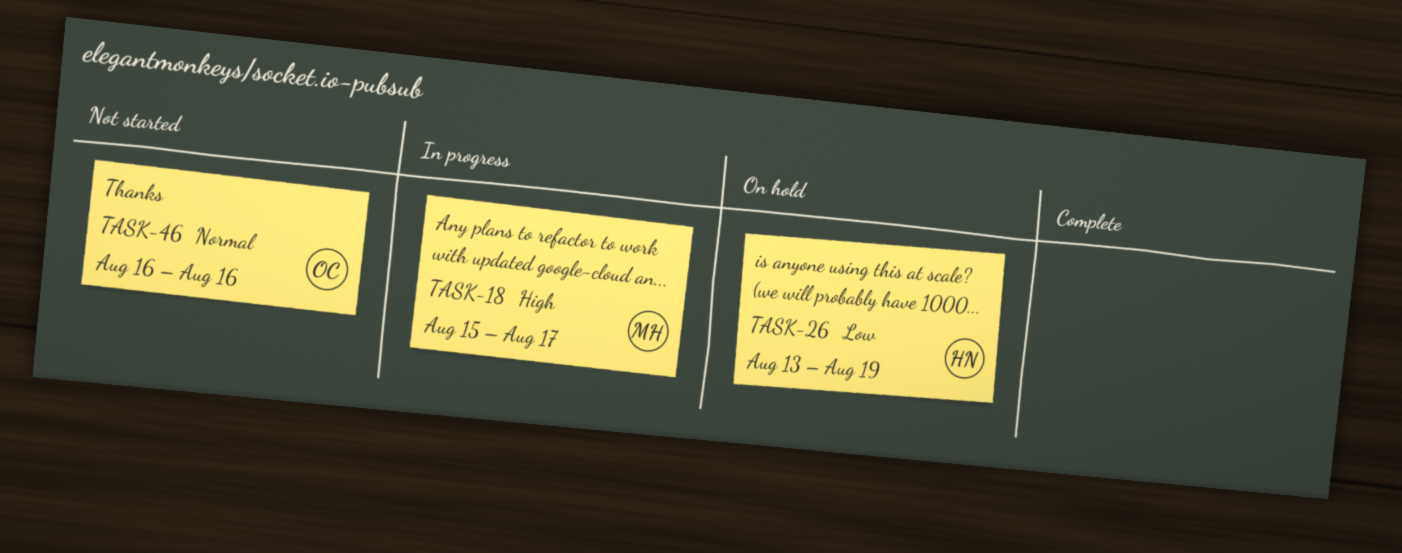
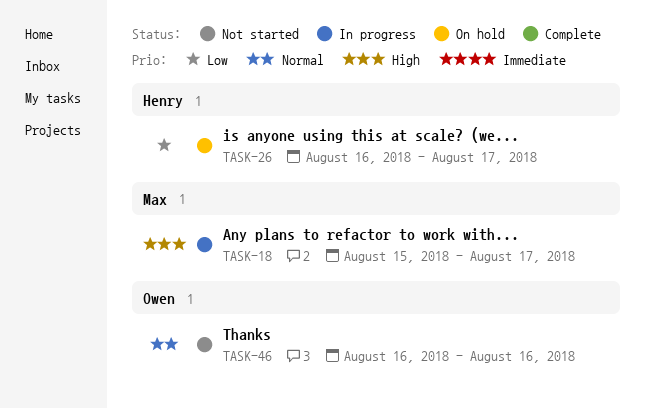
TASK-26, start: Aug 13 -> Aug 16
TASK-26, due: Aug 19 -> Aug 17

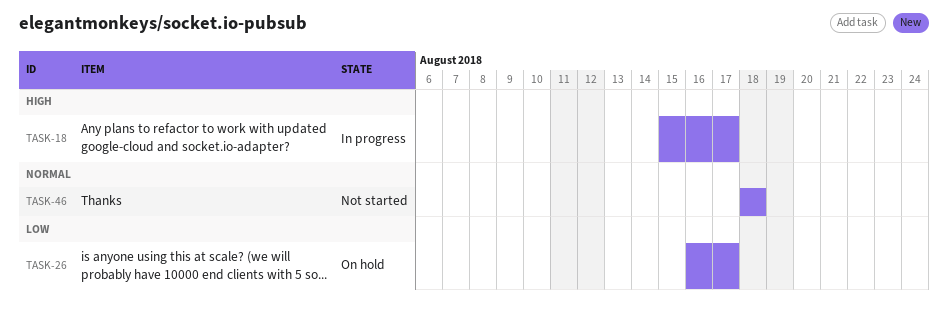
TASK-46, start: Aug 16 -> Aug 18
TASK-46, due: Aug 16 -> Aug 18

